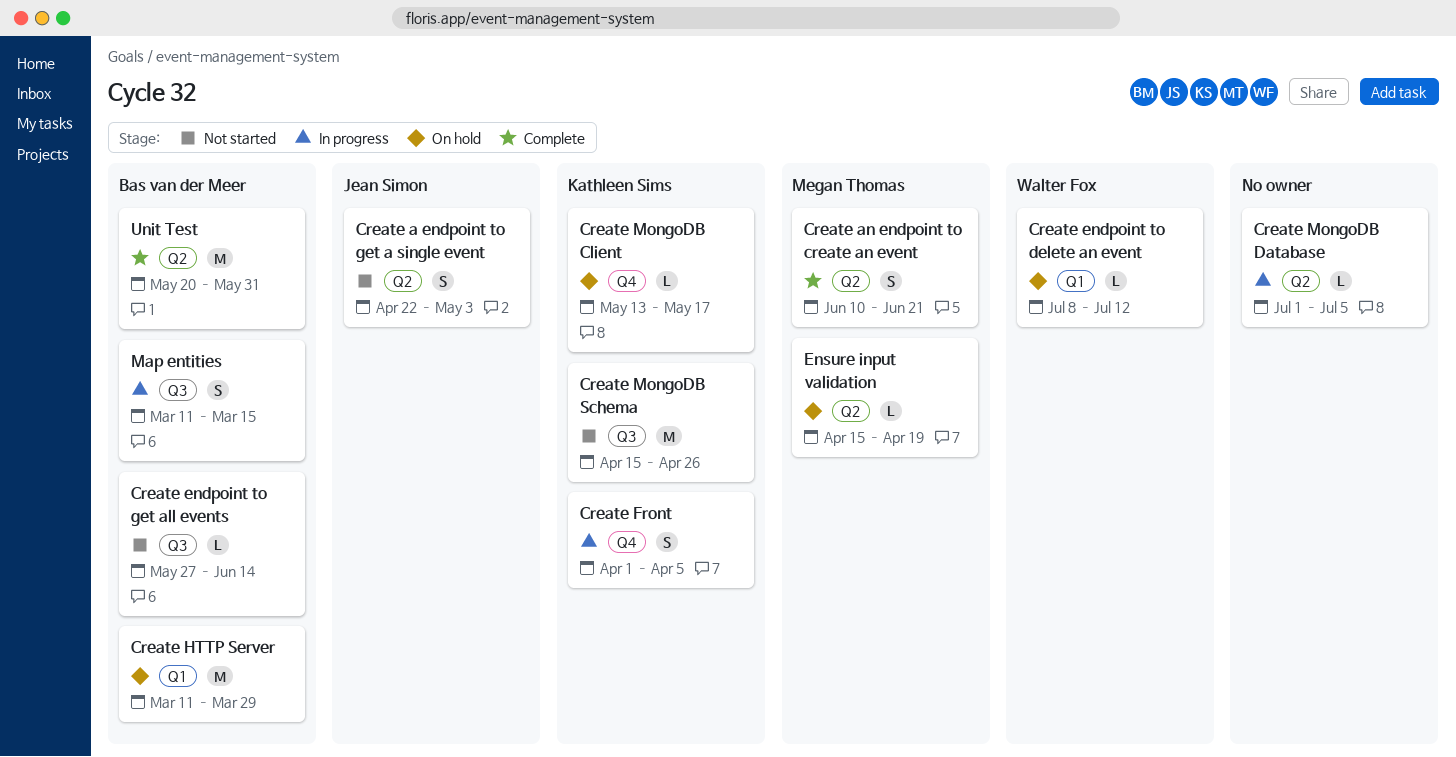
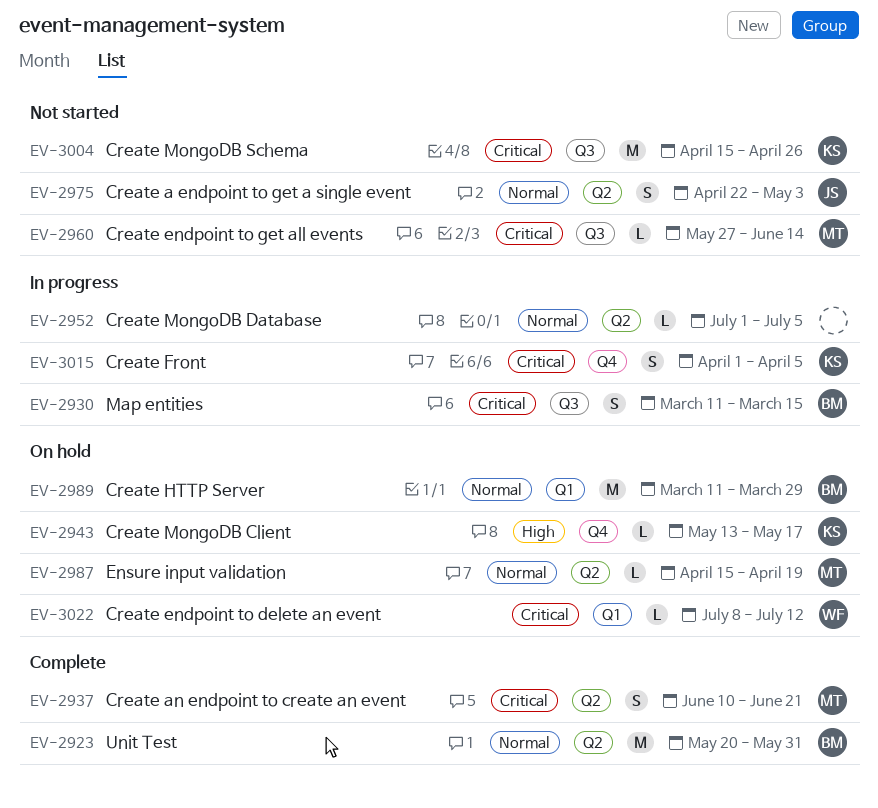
Create endpoint to get all events, owner: Bas van der Meer -> Megan Thomas

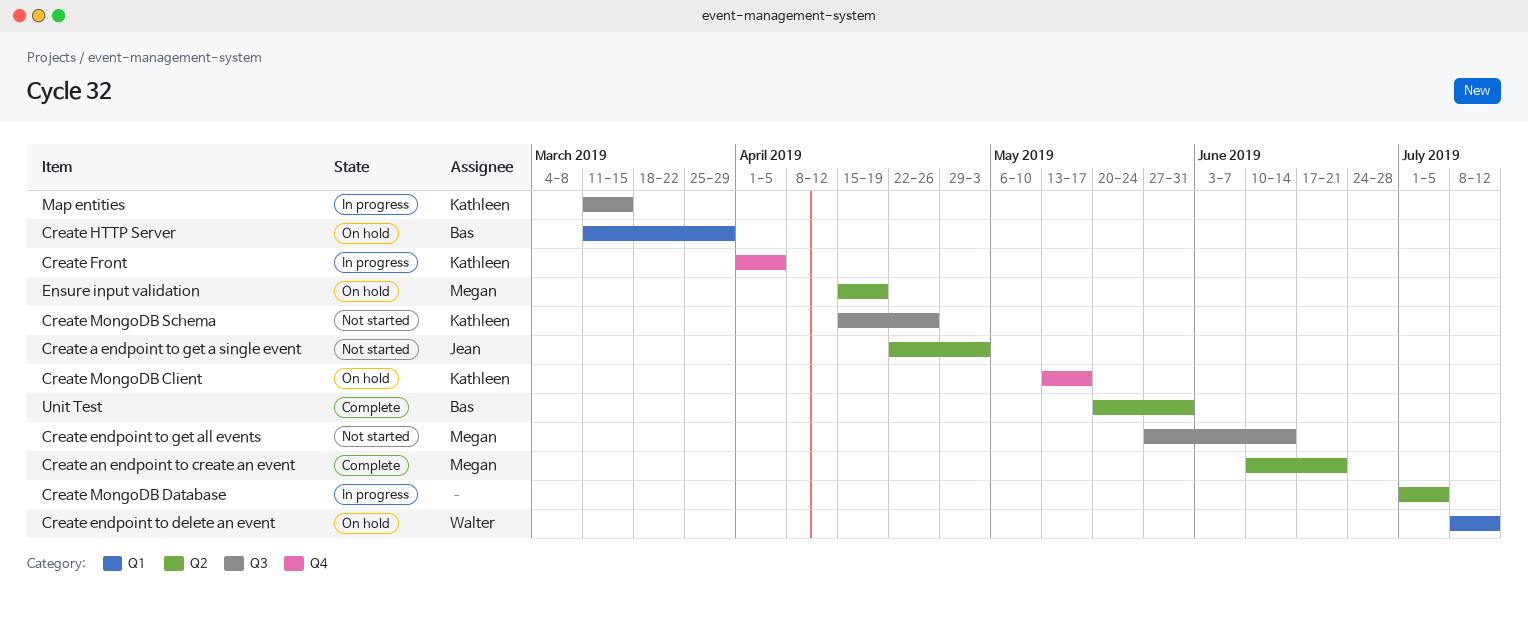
Map entities, owner: Bas -> Kathleen

